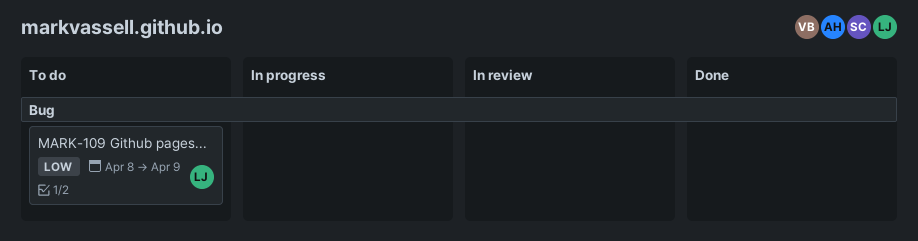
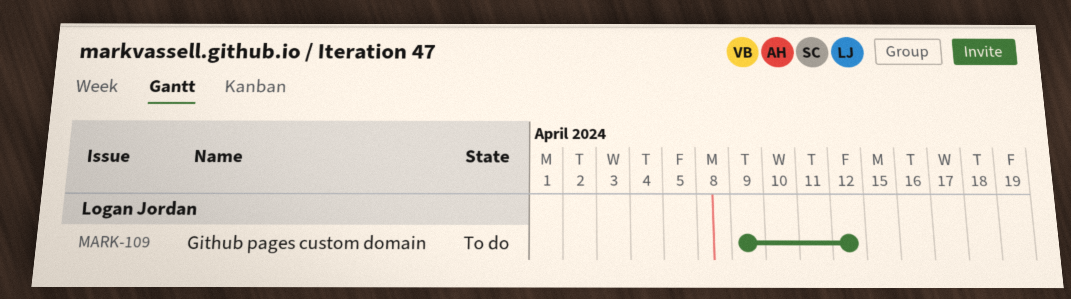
MARK-109, start: Apr 8 -> Apr 9
MARK-109, due: Apr 9 -> Apr 12

